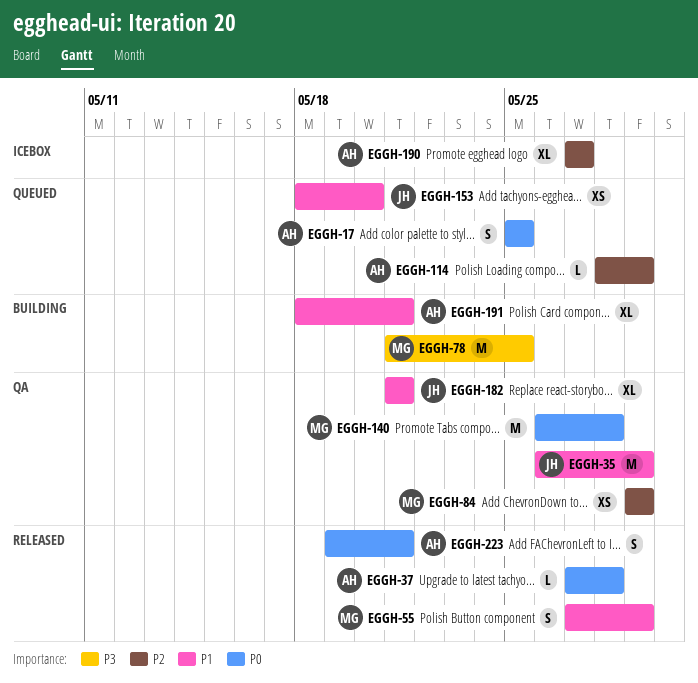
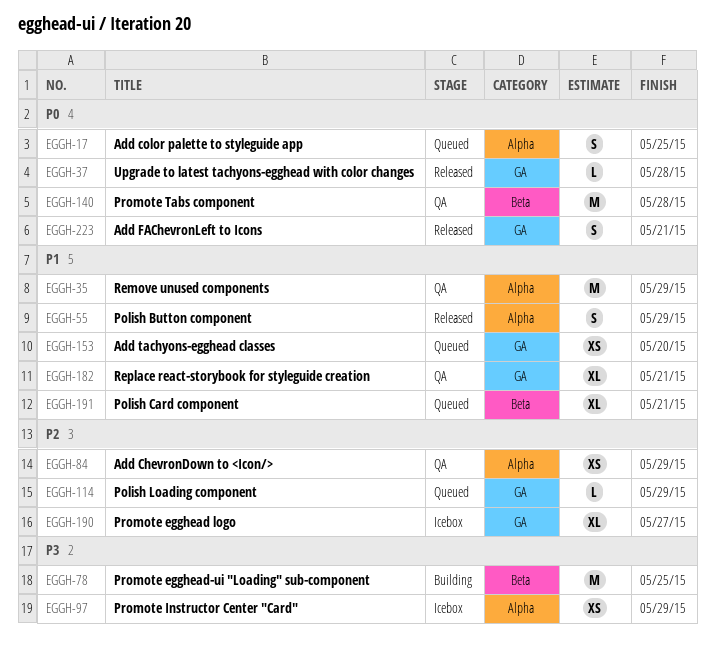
EGGH-97: none -> present
EGGH-191, status: Building -> Queued

